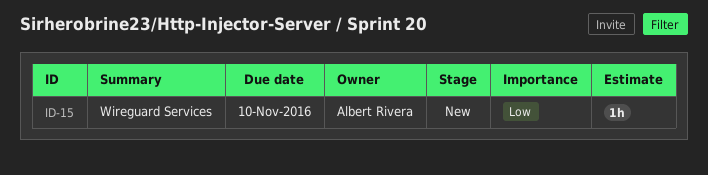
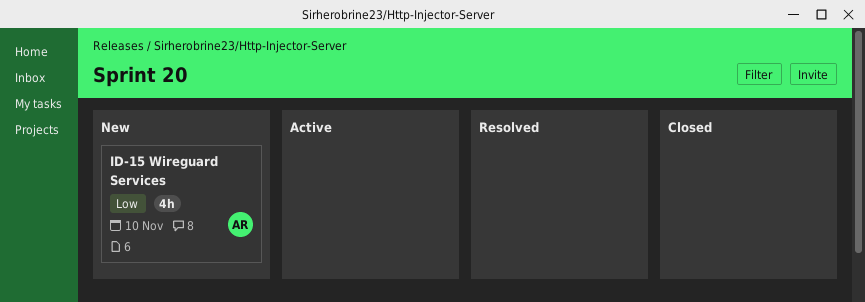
ID-15, estimate: 1h -> 4h

